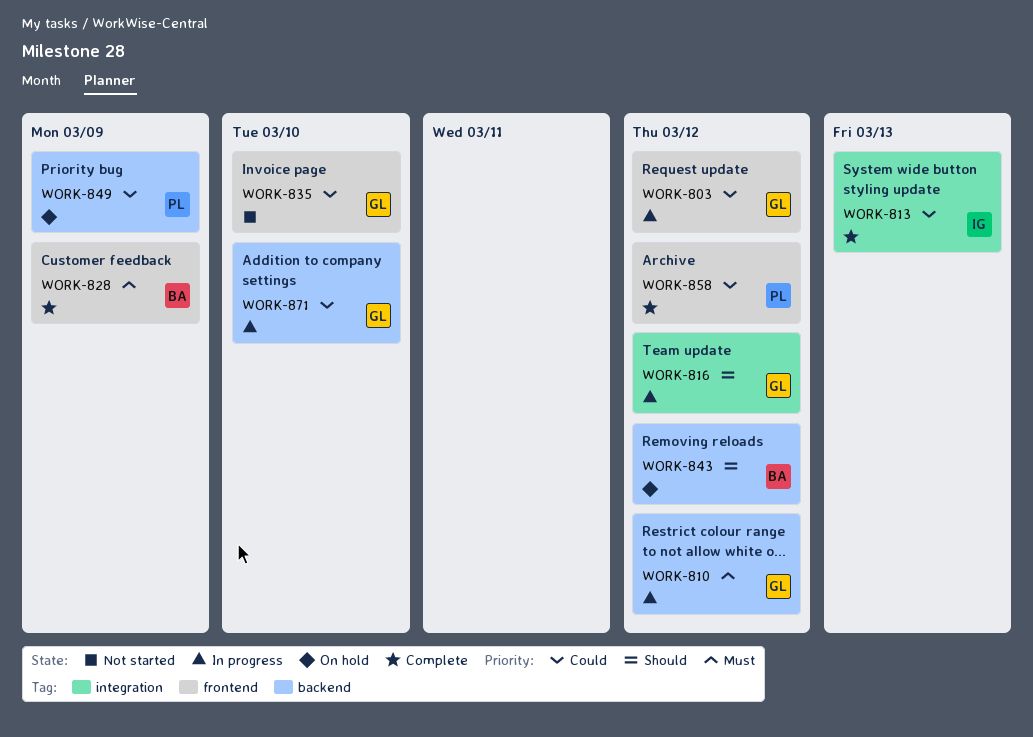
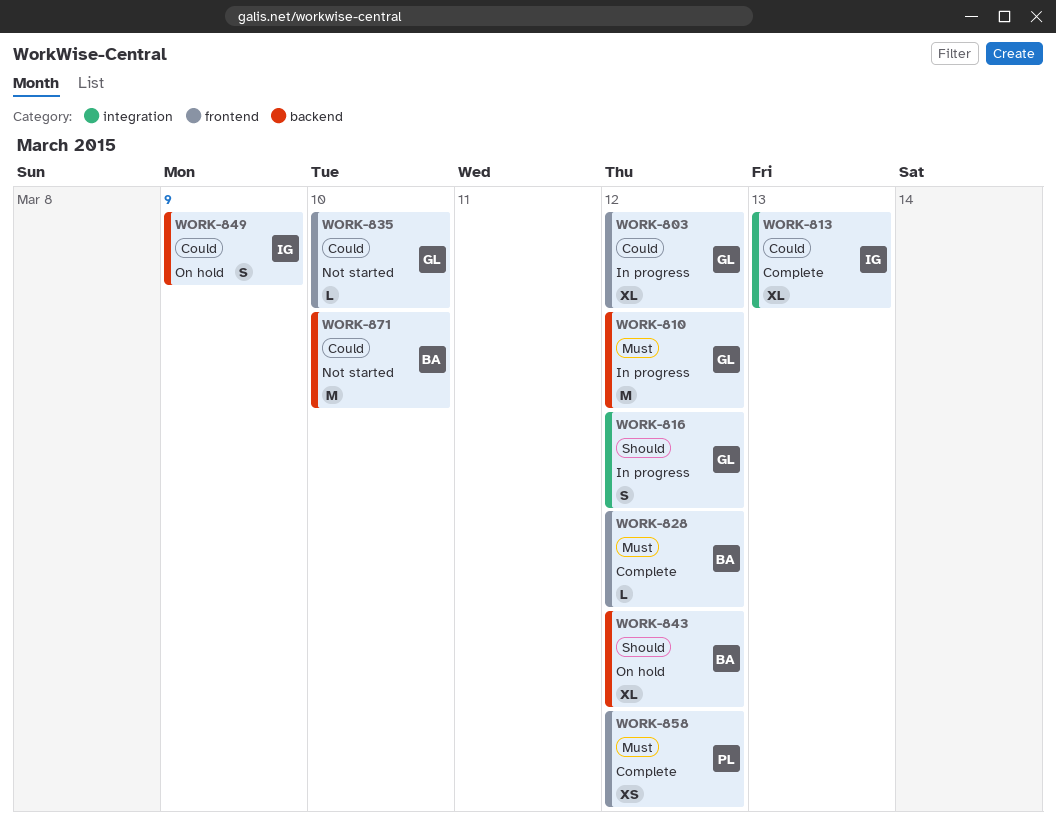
WORK-828, due: Mar 9 -> Mar 12
WORK-849, owner: PL -> IG
WORK-858, priority: Could -> Must
WORK-871, status: In progress -> Not started
WORK-871, owner: GL -> BA

